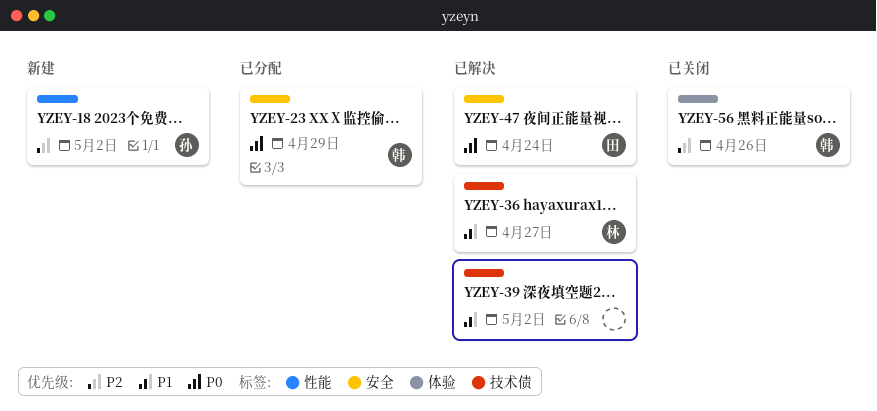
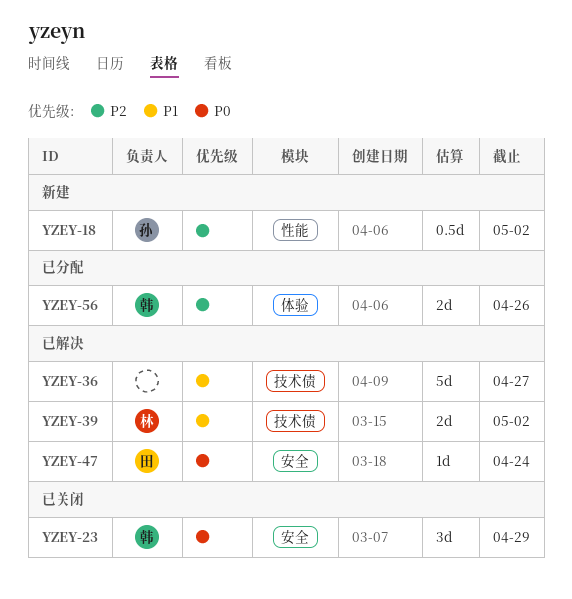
YZEY-23, status: 已分配 -> 已关闭
YZEY-36, owner: 林 -> none
YZEY-39, owner: none -> 林
YZEY-56, status: 已关闭 -> 已分配

